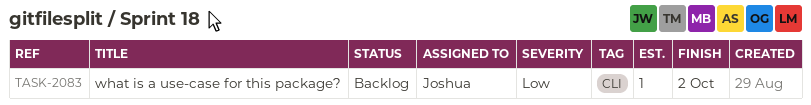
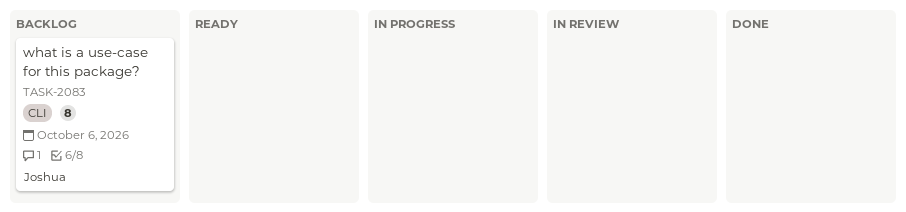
TASK-2083, estimate: 1 -> 8
TASK-2083, due: Oct 2 -> Oct 6

